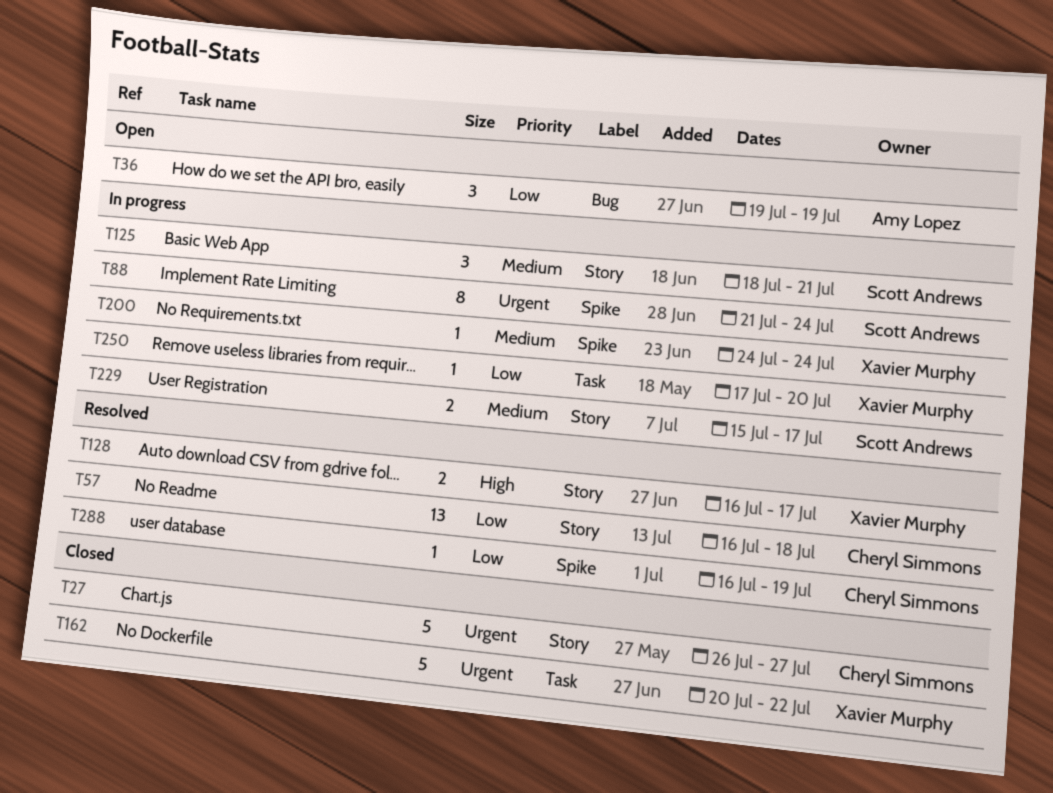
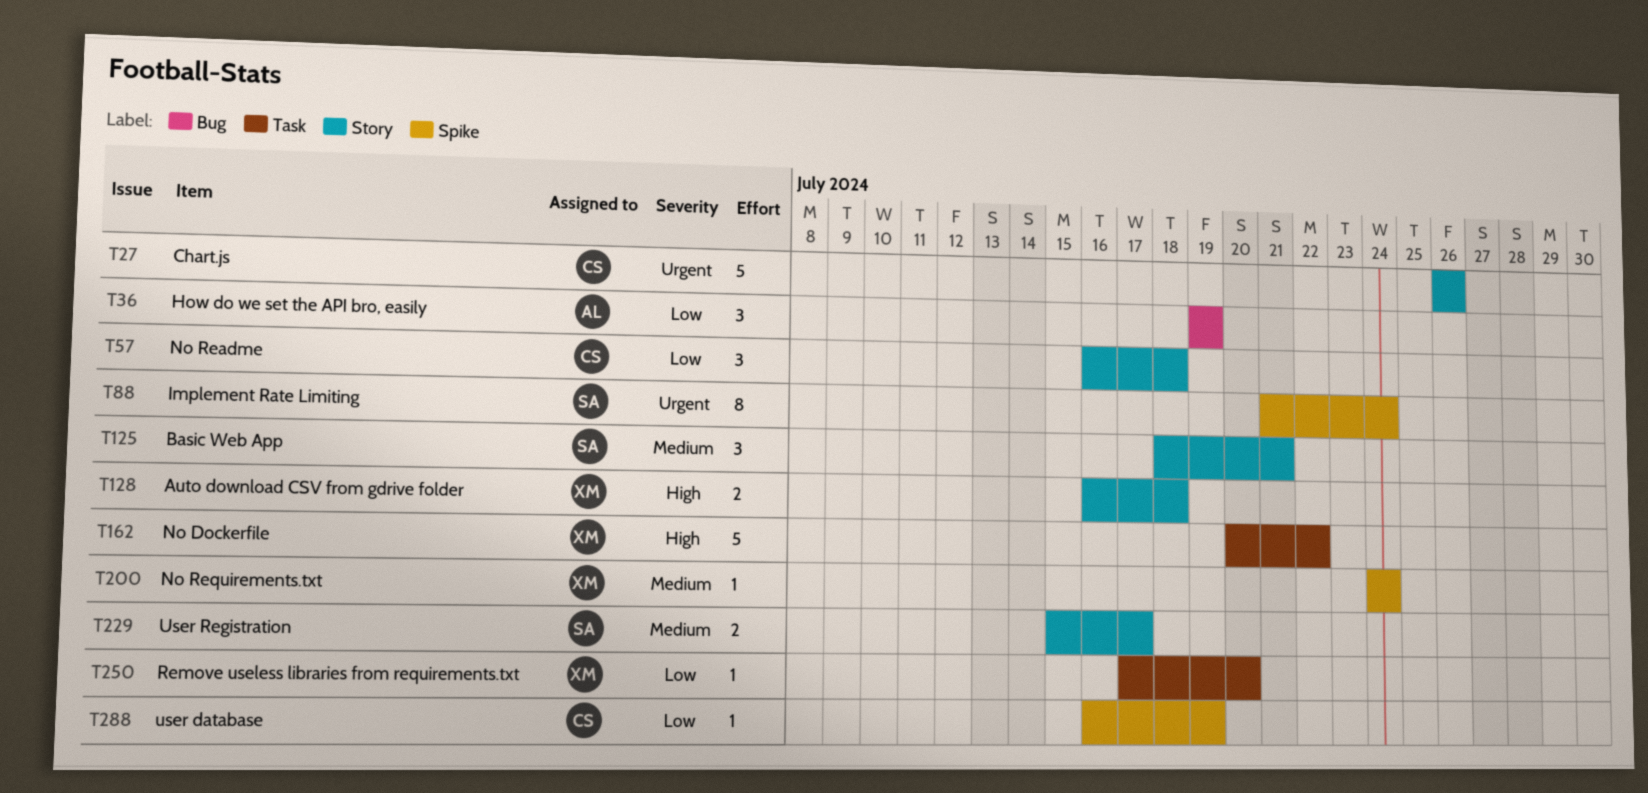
T27, due: Jul 27 -> Jul 26
T57, estimate: 13 -> 3
T128, due: Jul 17 -> Jul 18
T162, priority: Urgent -> High

